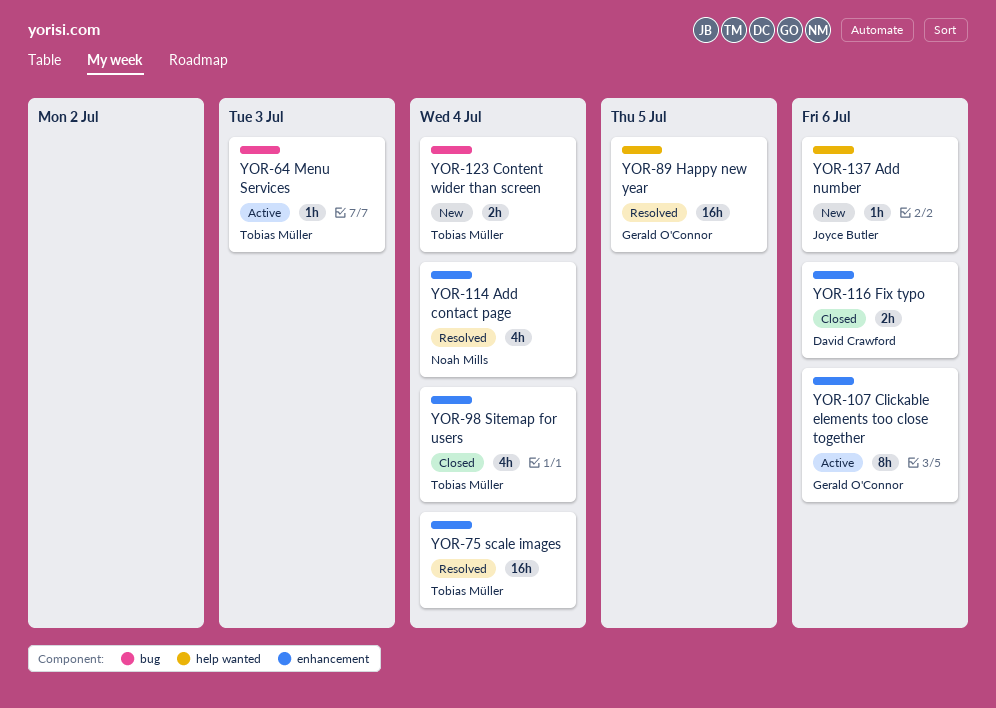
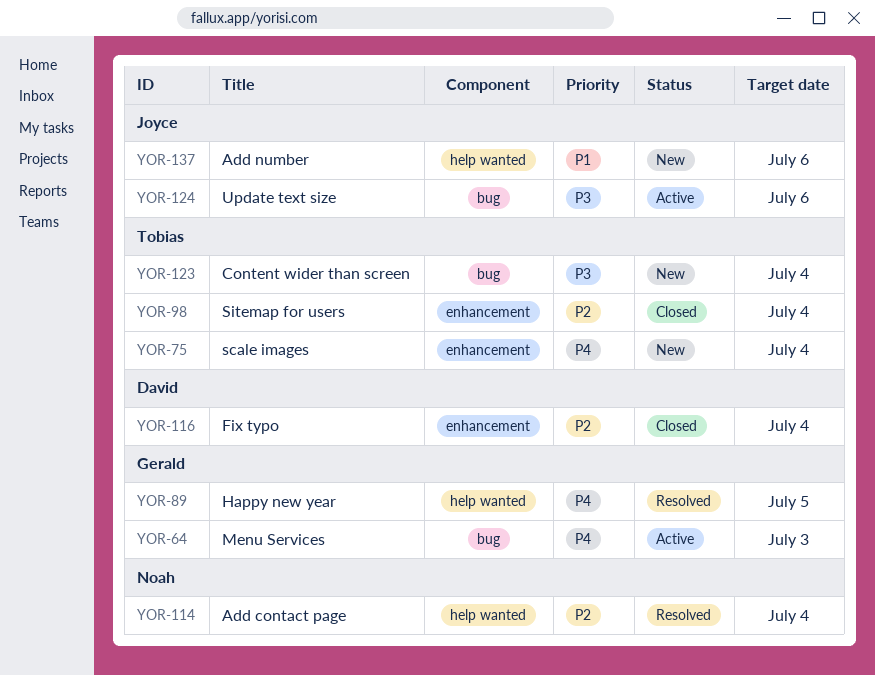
YOR-64, owner: Tobias Müller -> Gerald O'Connor
YOR-75, status: Resolved -> New
YOR-107: present -> none
YOR-114, label: enhancement -> help wanted
YOR-116, due: Jul 6 -> Jul 4
YOR-124: none -> present

